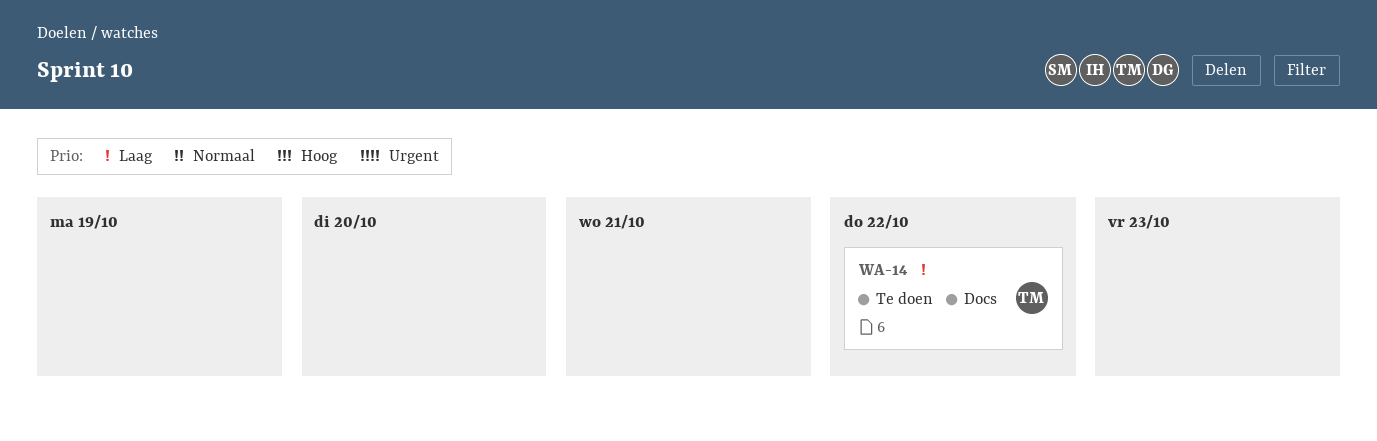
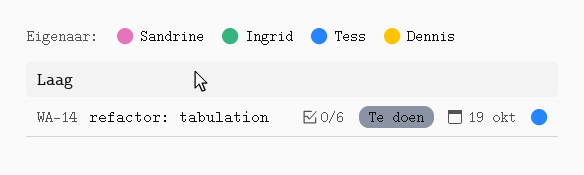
WA-14, due: Oct 22 -> Oct 19

